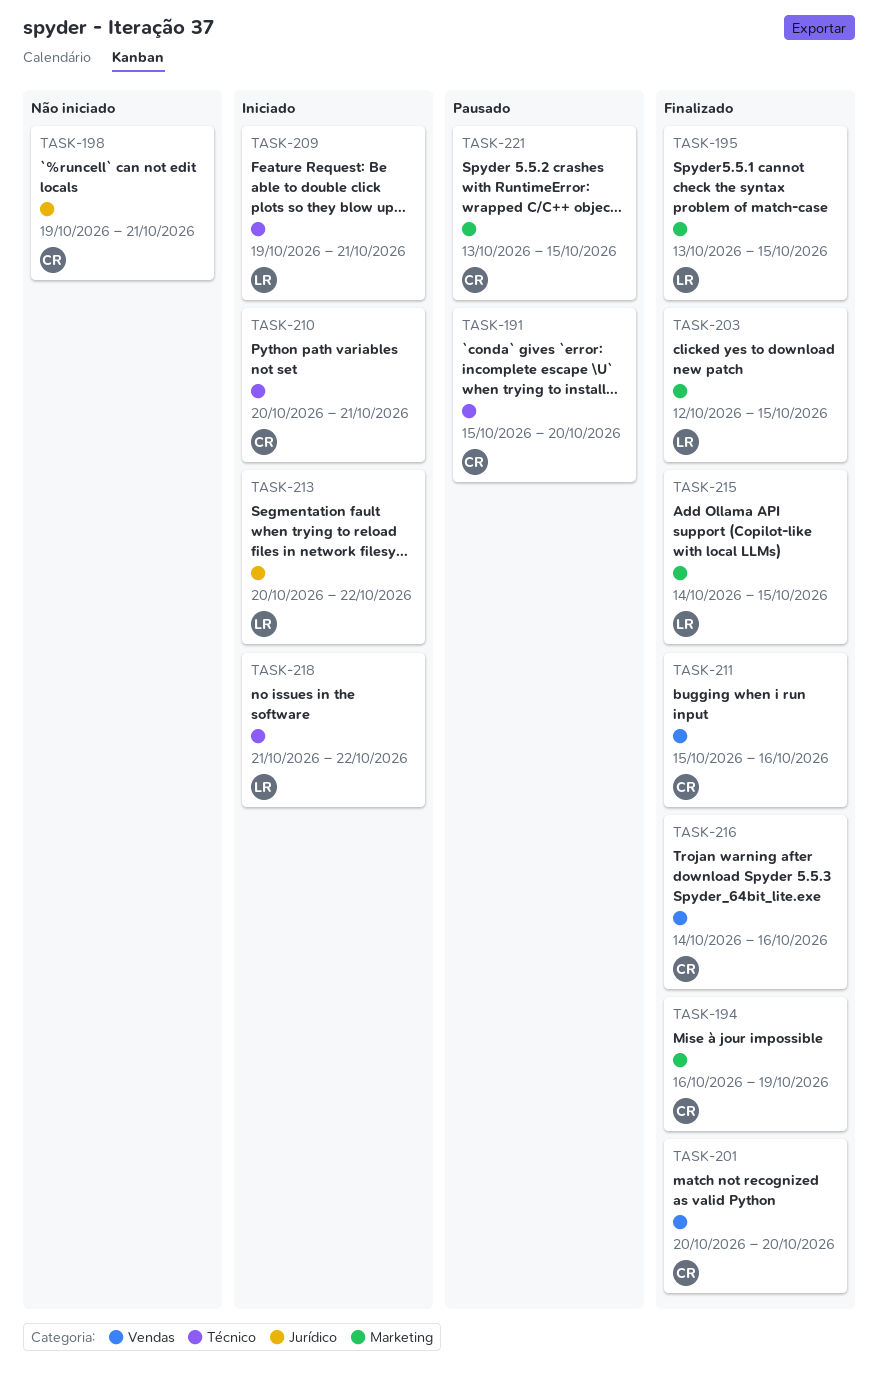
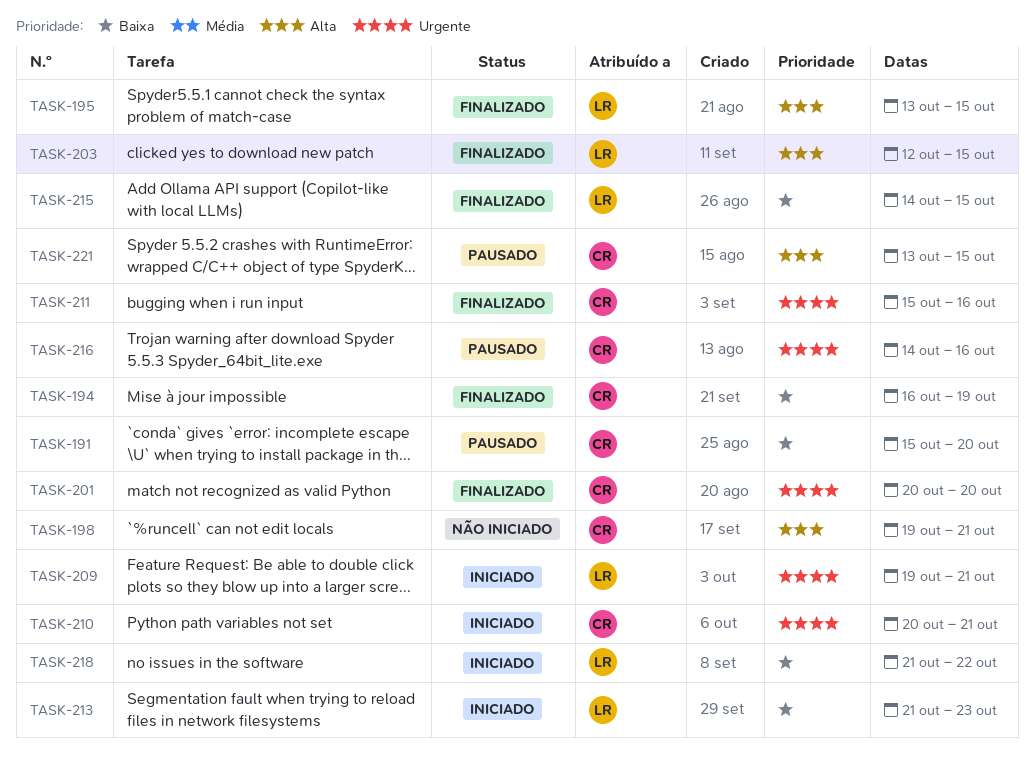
TASK-213, start: Oct 20 -> Oct 21
TASK-213, due: Oct 22 -> Oct 23
TASK-216, status: Finalizado -> Pausado

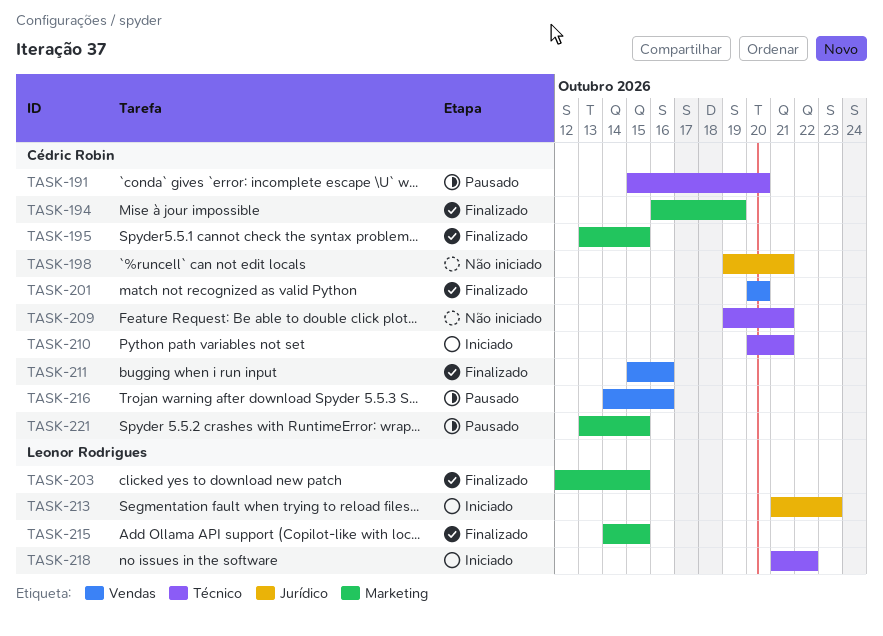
TASK-195, owner: Leonor Rodrigues -> Cédric Robin
TASK-209, status: Iniciado -> Não iniciado
TASK-209, owner: Leonor Rodrigues -> Cédric Robin

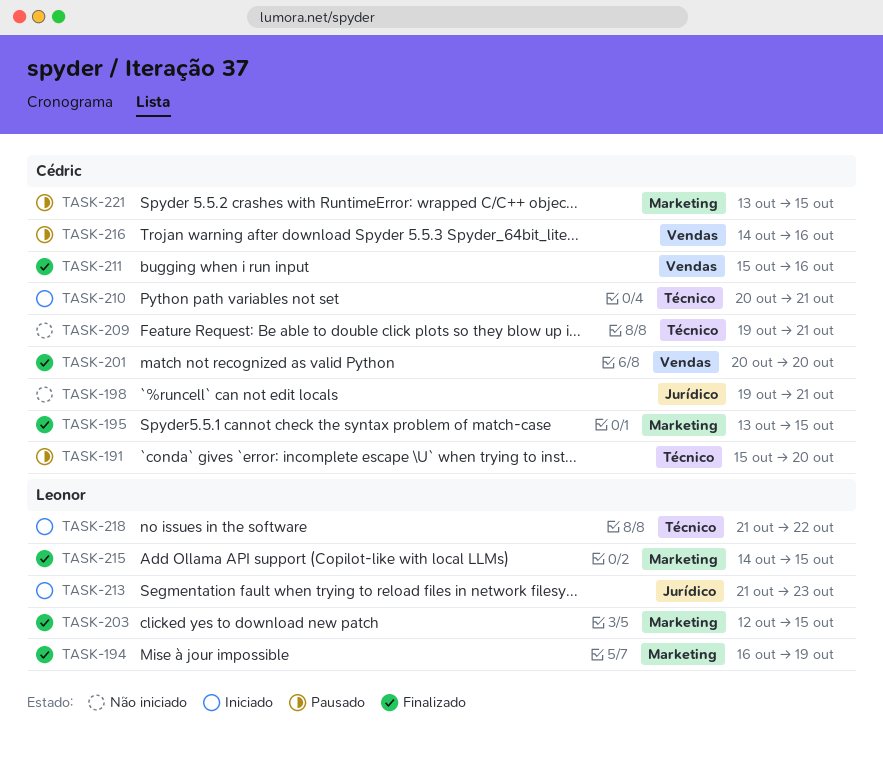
TASK-194, owner: Cédric Robin -> Leonor Rodrigues

